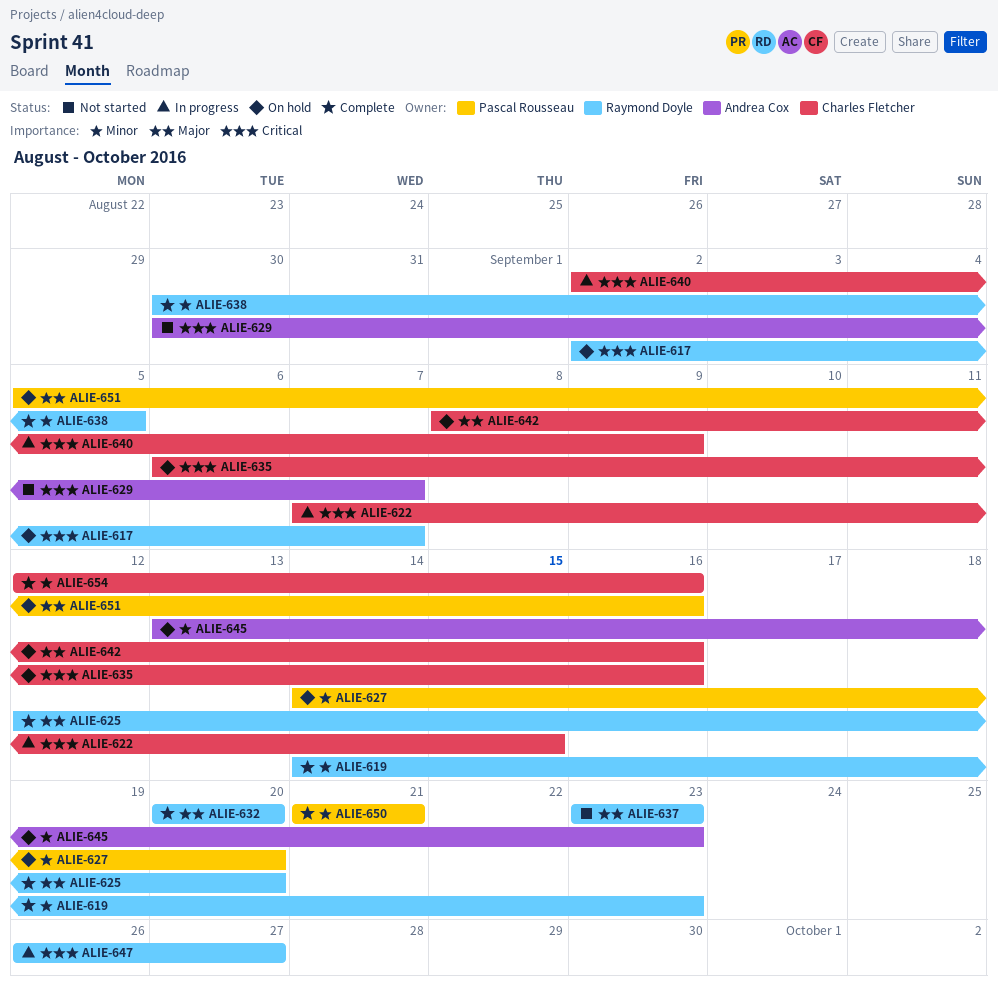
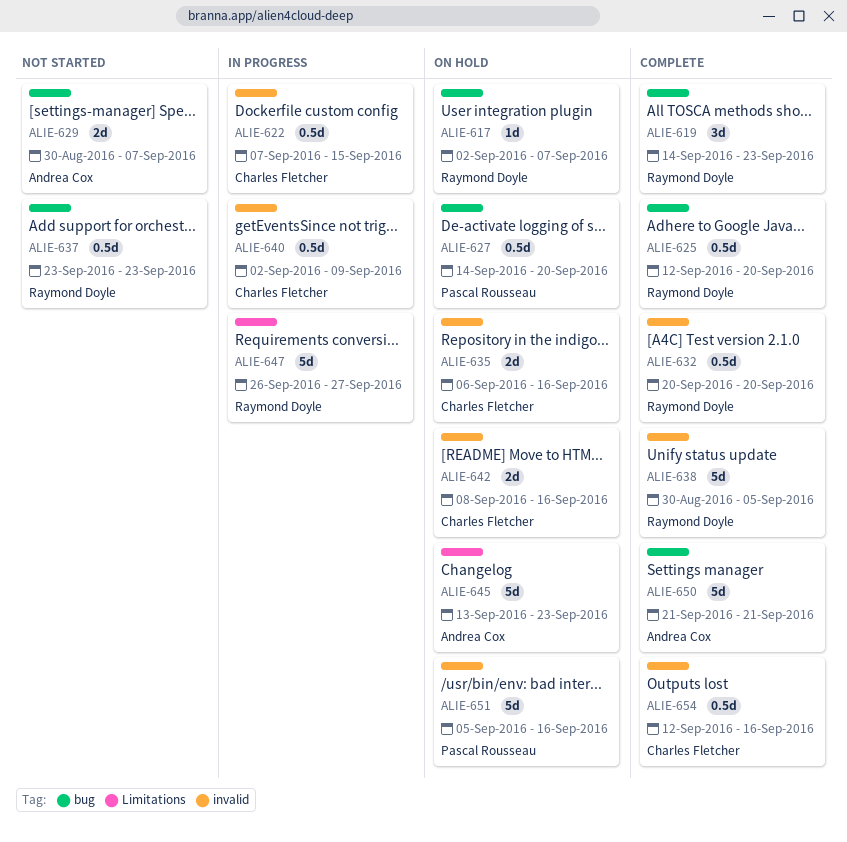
ALIE-650, owner: Pascal Rousseau -> Andrea Cox

